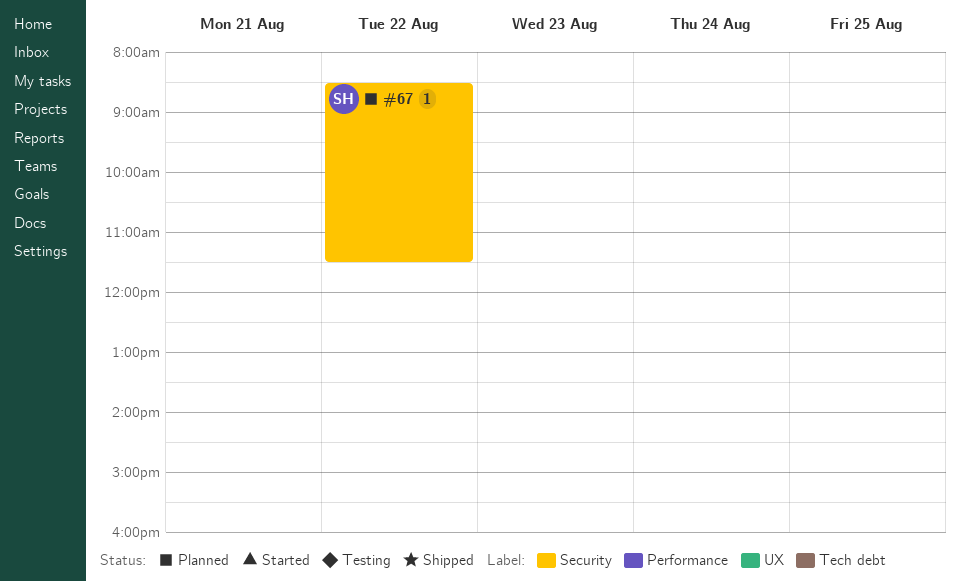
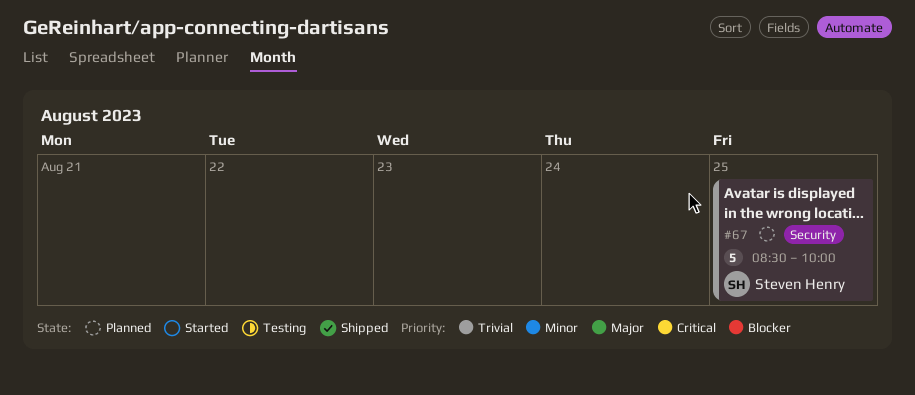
#67, estimate: 1 -> 5
#67, day: Aug 22 -> Aug 25
#67, ends: 11:30 -> 10:00

